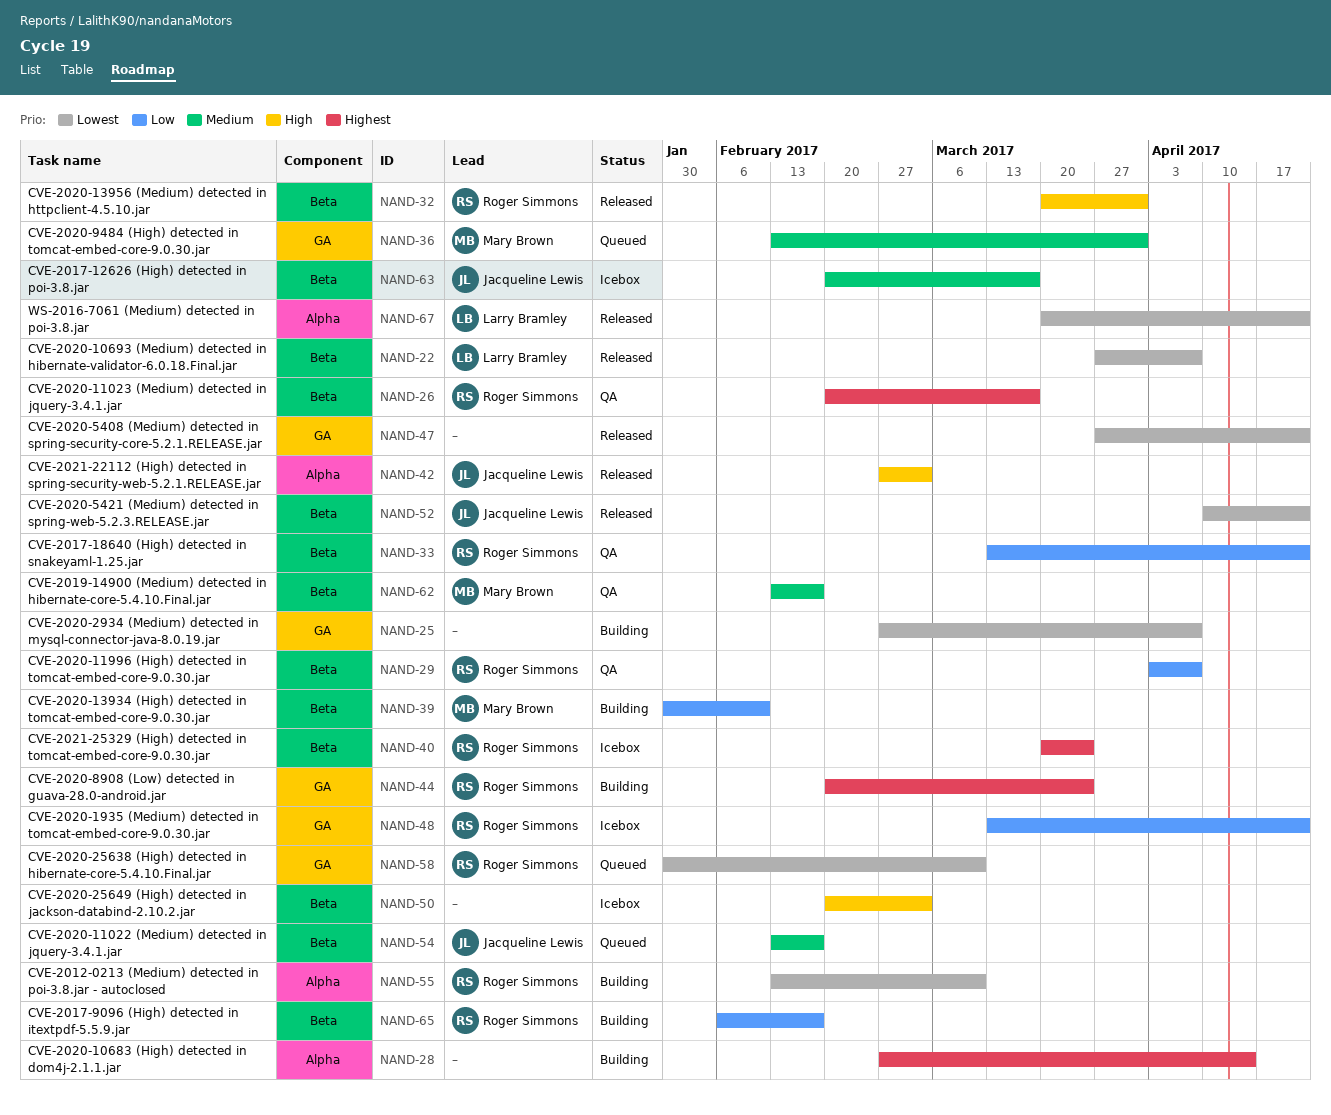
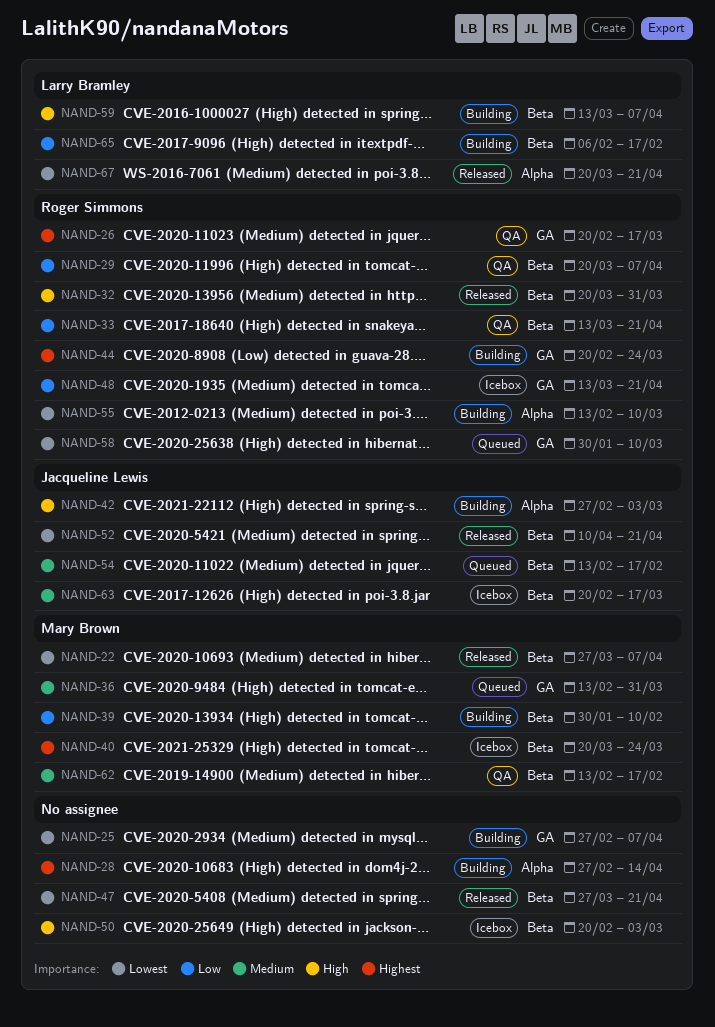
NAND-22, owner: Larry Bramley -> Mary Brown
NAND-26, label: Beta -> GA
NAND-29, start: Apr 3 -> Mar 20
NAND-40, owner: Roger Simmons -> Mary Brown
NAND-42, status: Released -> Building
NAND-47, label: GA -> Beta
NAND-59: none -> present
NAND-65, owner: Roger Simmons -> Larry Bramley

